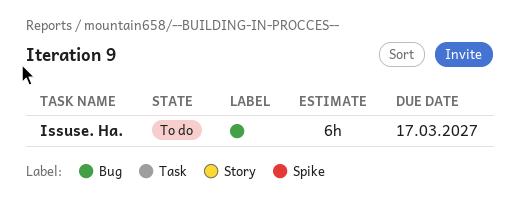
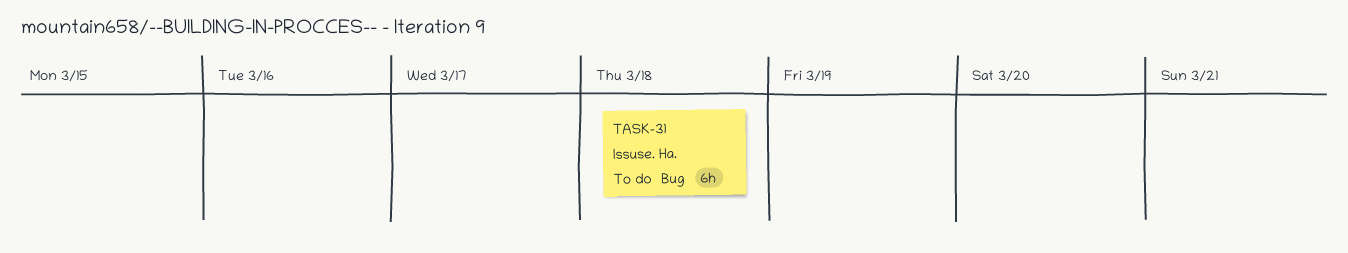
Issuse. Ha., due: Mar 17 -> Mar 18

